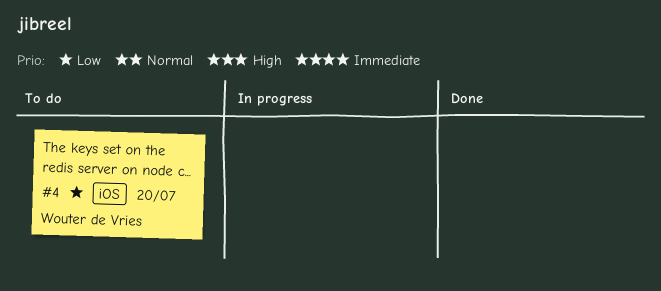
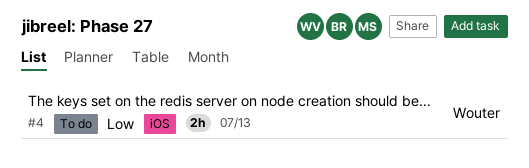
#4, due: Jul 20 -> Jul 13

